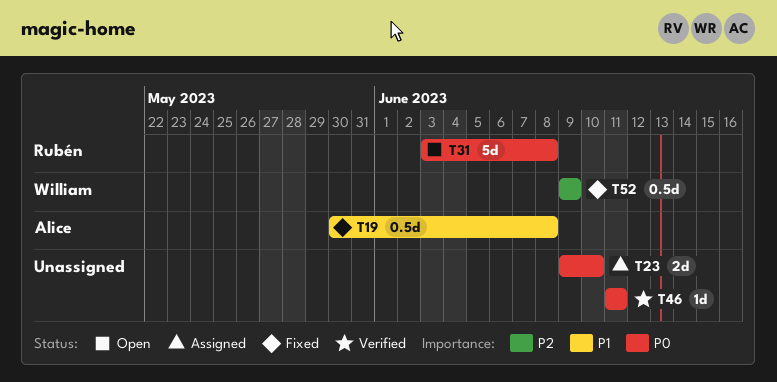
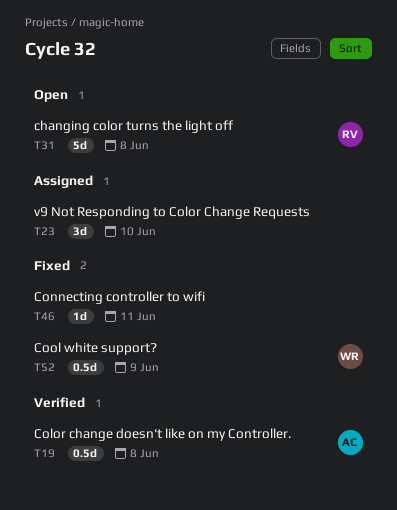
T19, status: Fixed -> Verified
T23, estimate: 2d -> 3d
T46, status: Verified -> Fixed

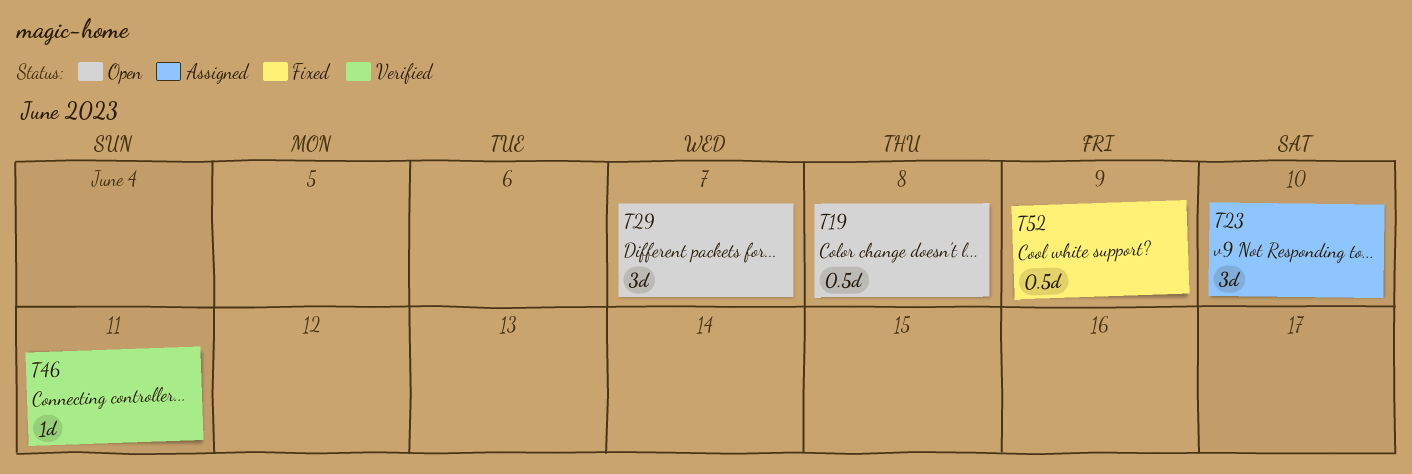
T19, status: Verified -> Open
T29: none -> present
T31: present -> none
T46, status: Fixed -> Verified

